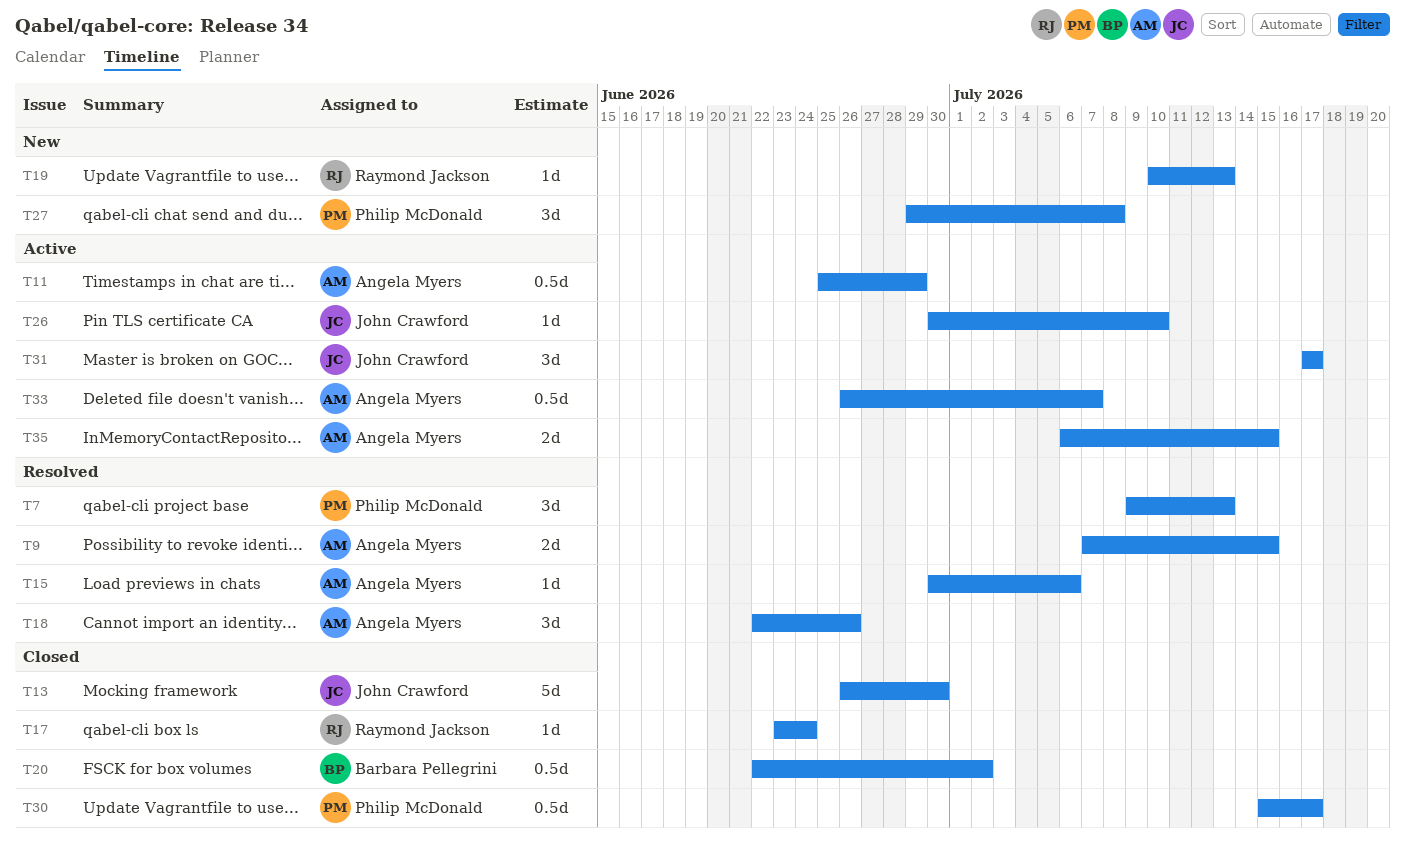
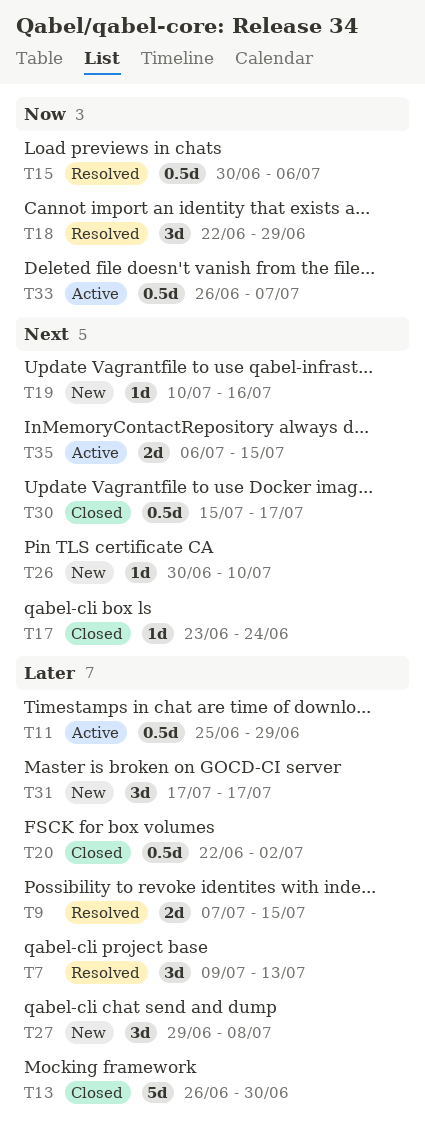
T15, estimate: 1d -> 0.5d
T18, due: Jun 26 -> Jun 29
T19, due: Jul 13 -> Jul 16
T26, status: Active -> New
T31, status: Active -> New

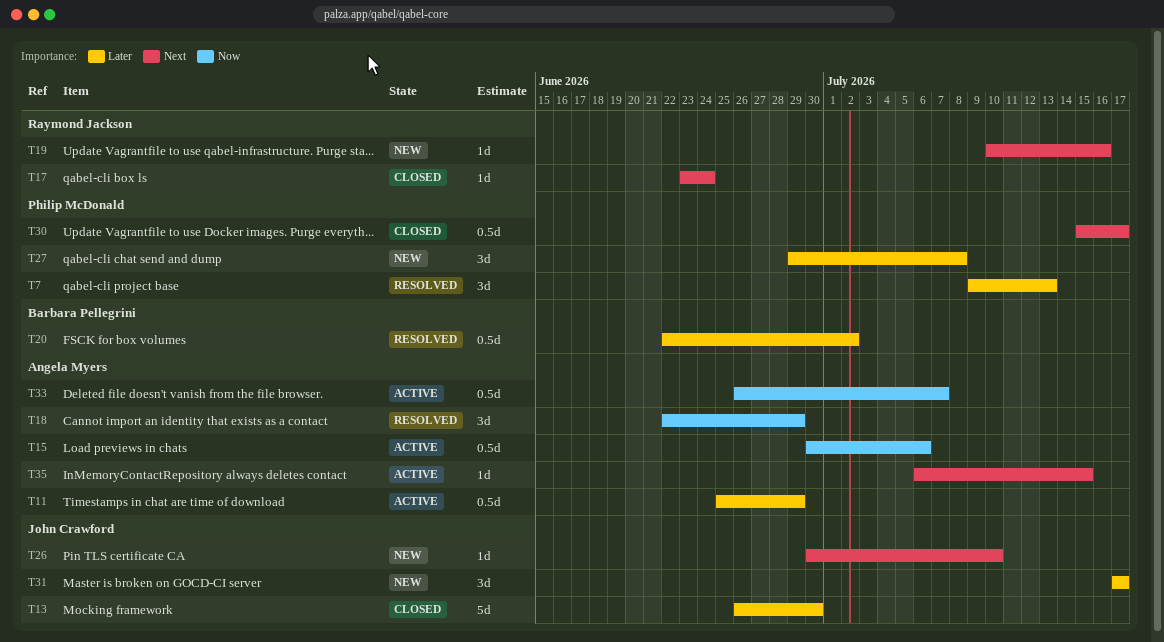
T9: present -> none
T15, status: Resolved -> Active
T20, status: Closed -> Resolved
T35, estimate: 2d -> 1d

